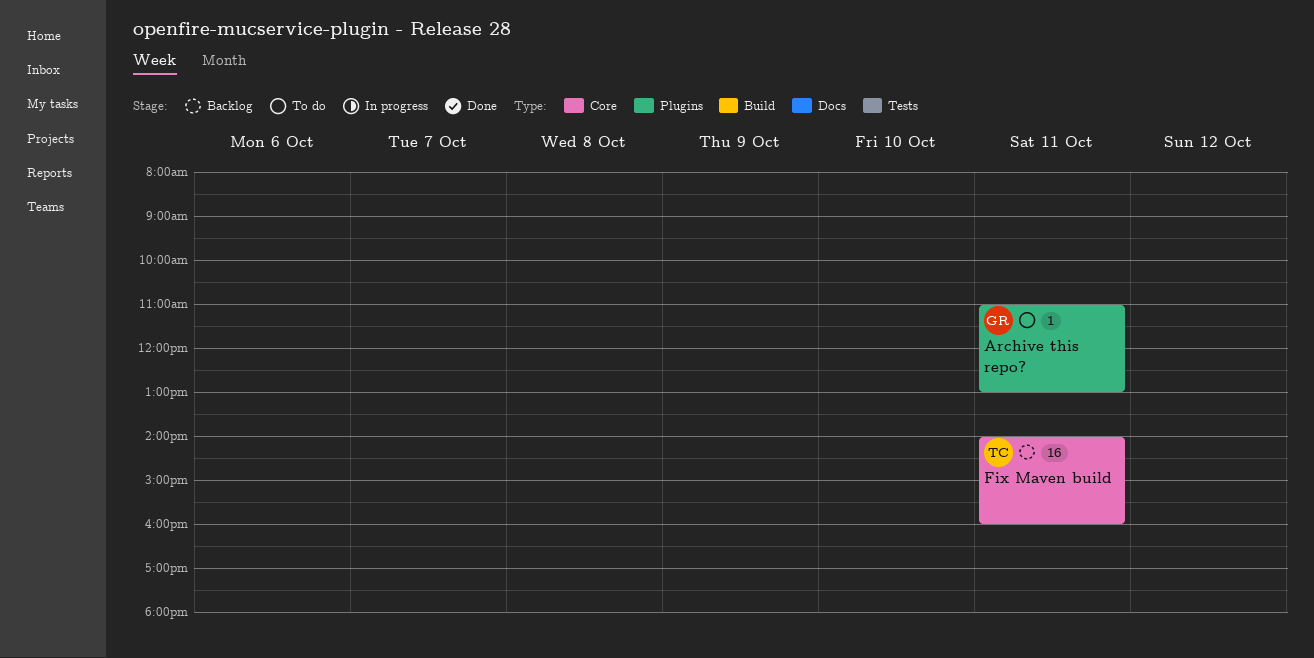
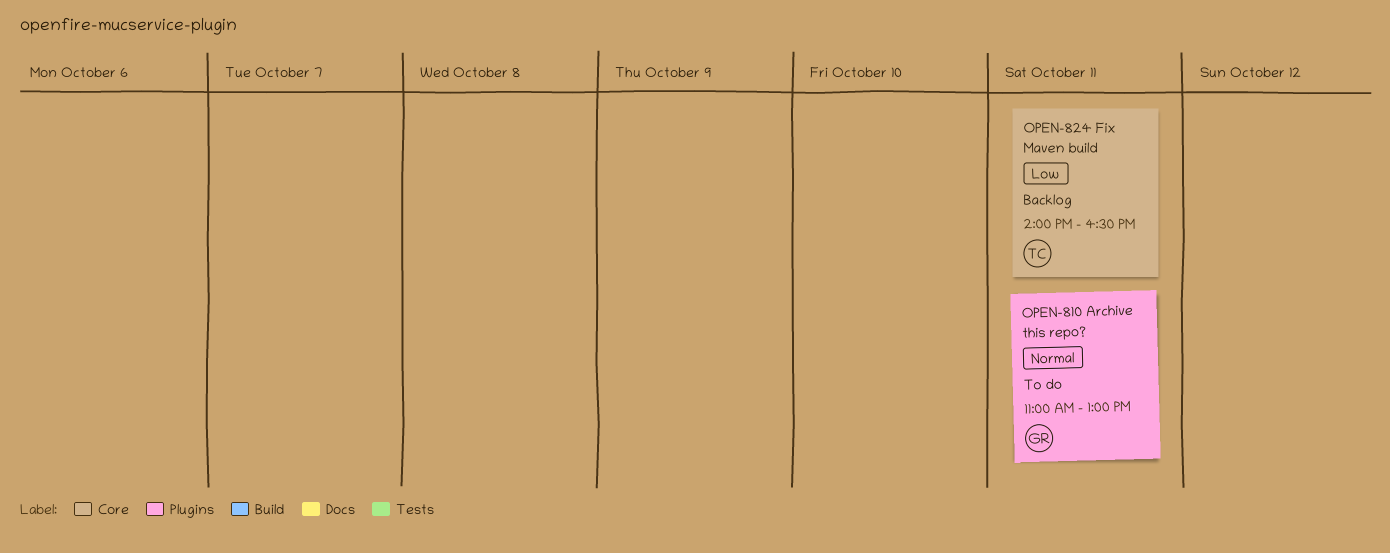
Fix Maven build, ends: 16:00 -> 16:30

